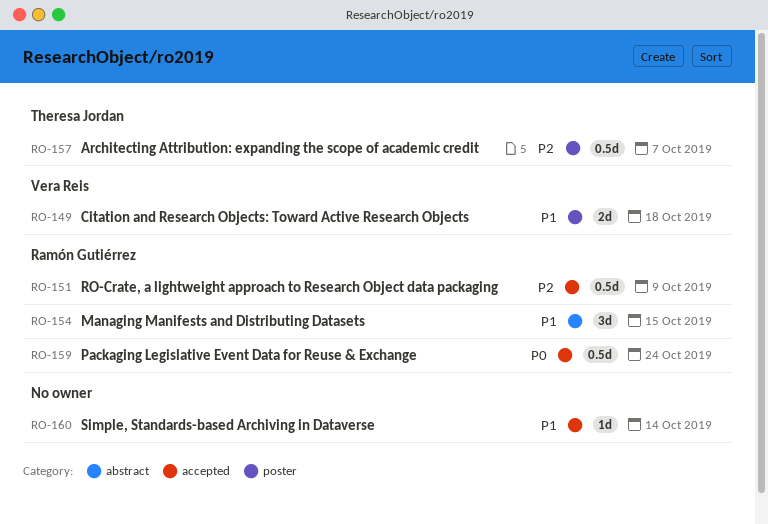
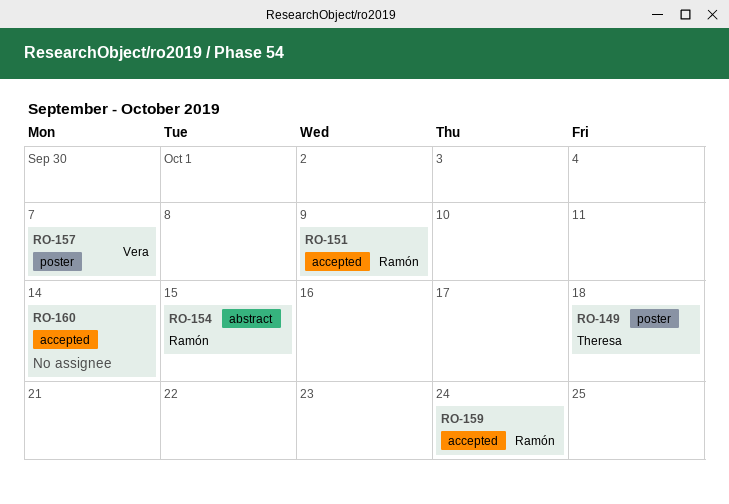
RO-149, owner: Vera Reis -> Theresa Jordan
RO-157, owner: Theresa Jordan -> Vera Reis

